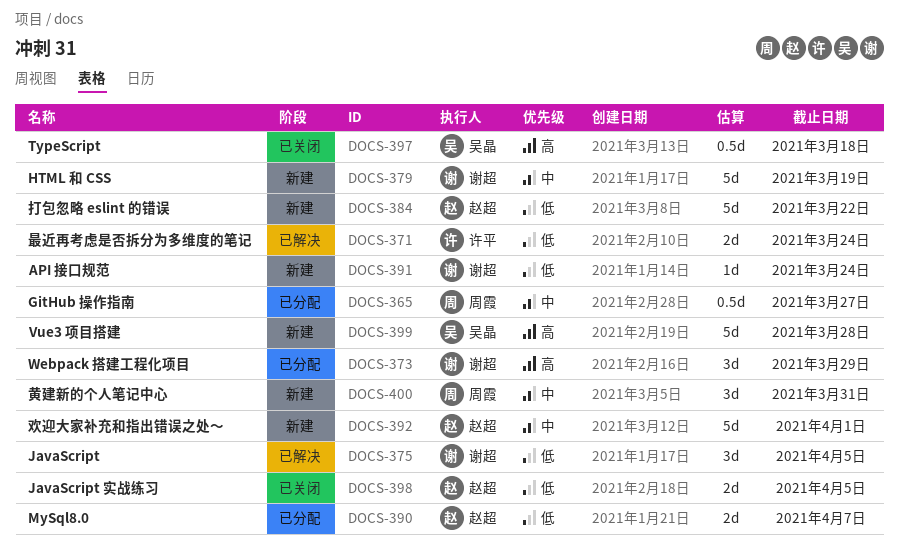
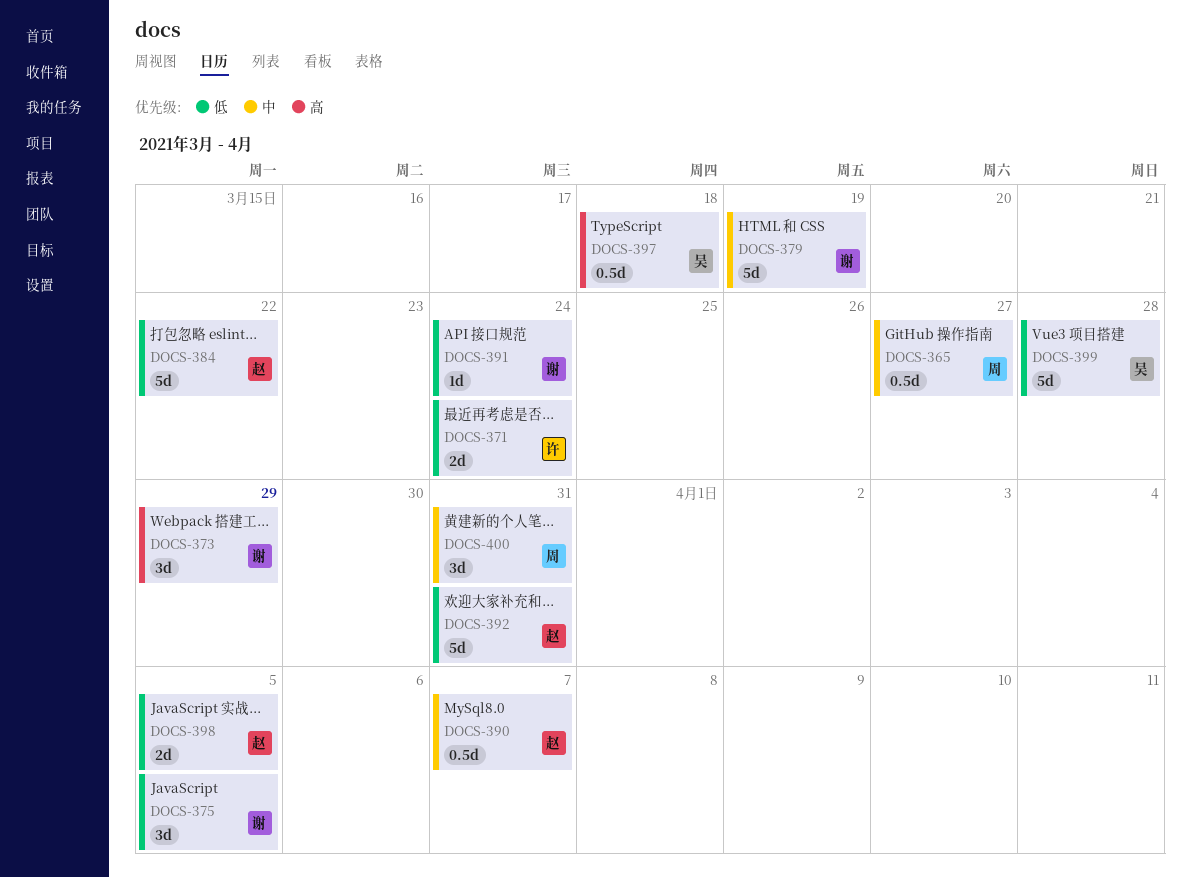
DOCS-390, priority: 低 -> 中
DOCS-390, estimate: 2d -> 0.5d
DOCS-392, priority: 中 -> 低
DOCS-392, due: Apr 1 -> Mar 31
DOCS-399, priority: 高 -> 低

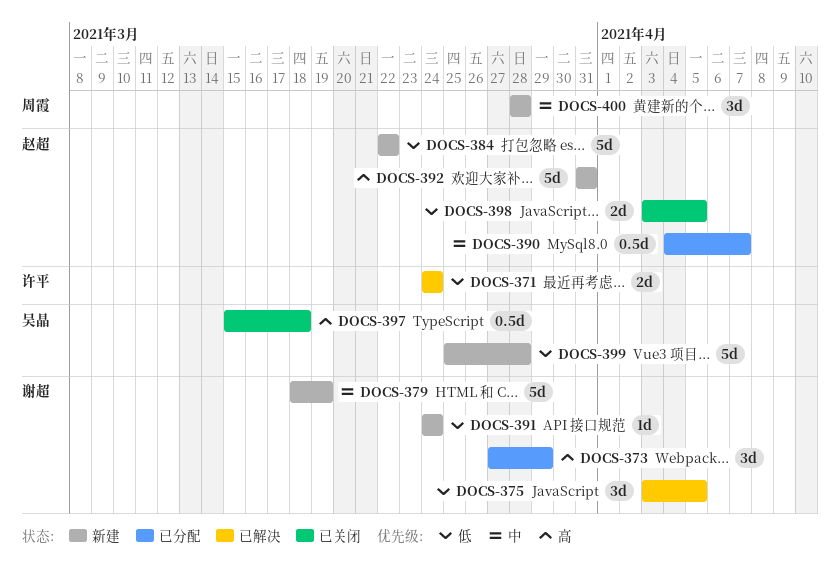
DOCS-365: present -> none
DOCS-392, priority: 低 -> 高
DOCS-400, due: Mar 31 -> Mar 28

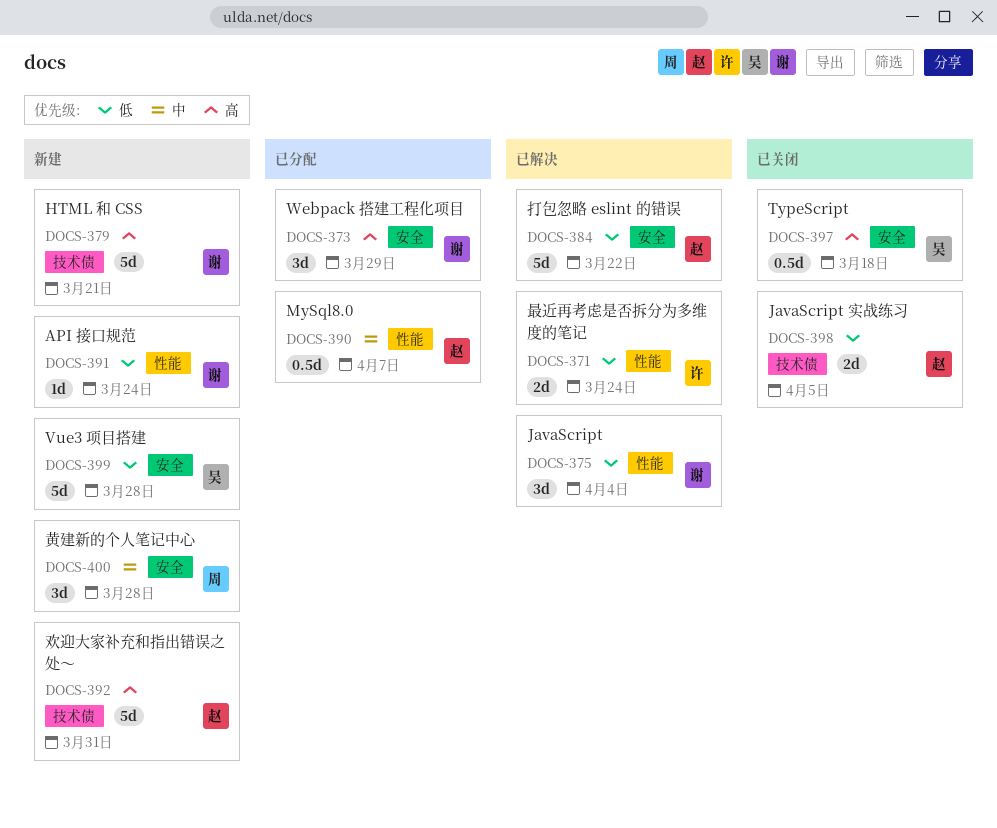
DOCS-375, due: Apr 5 -> Apr 4
DOCS-379, priority: 中 -> 高
DOCS-379, due: Mar 19 -> Mar 21
DOCS-384, status: 新建 -> 已解决

